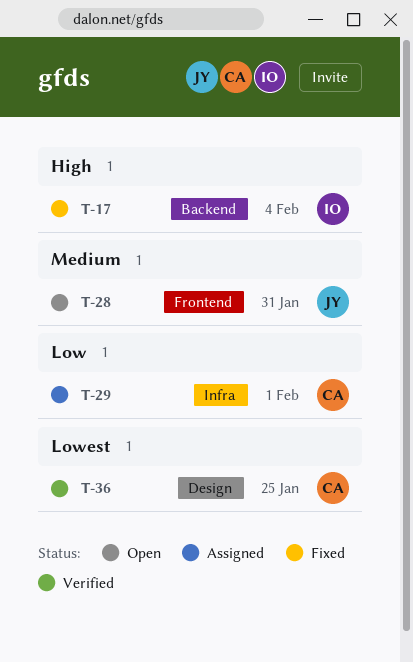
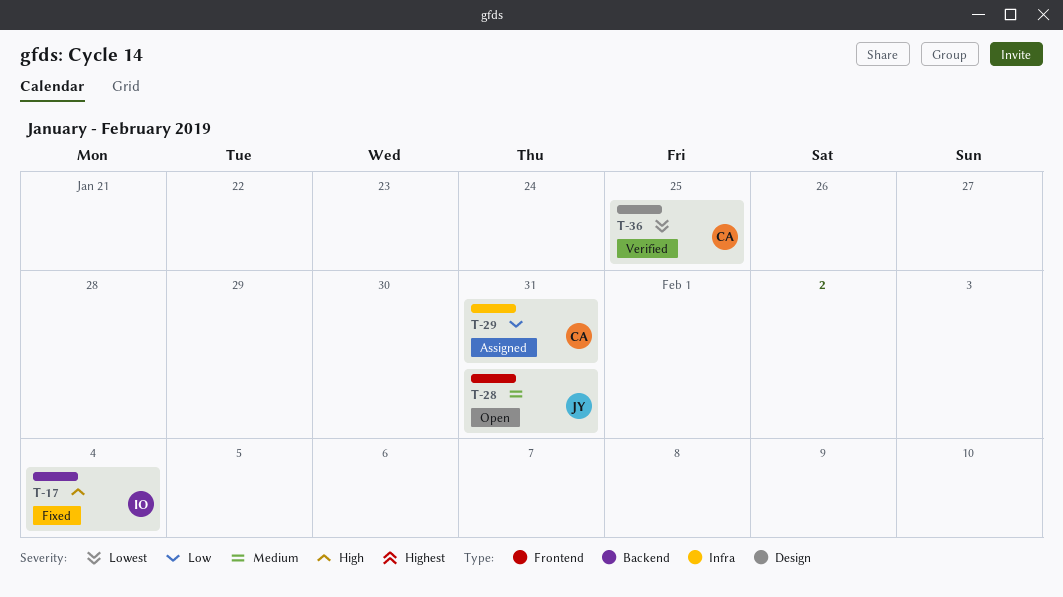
T-29, due: Feb 1 -> Jan 31

